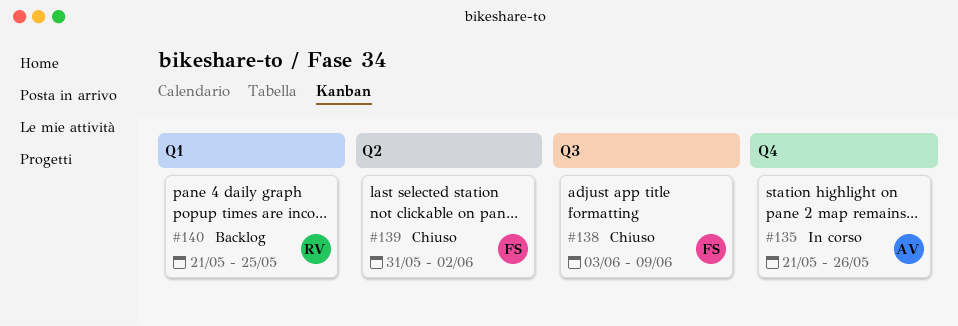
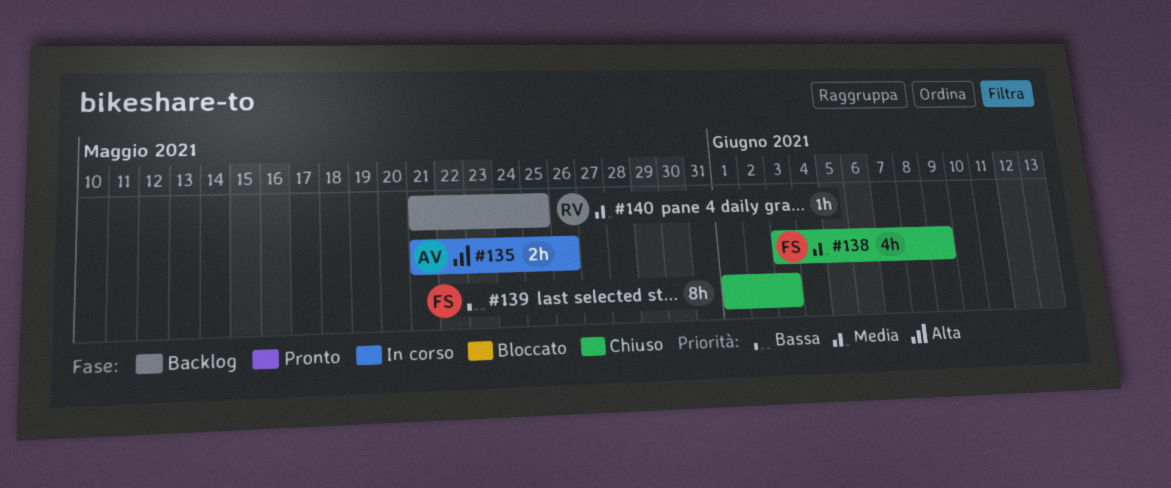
#139, start: May 31 -> Jun 1
#139, due: Jun 2 -> Jun 3

